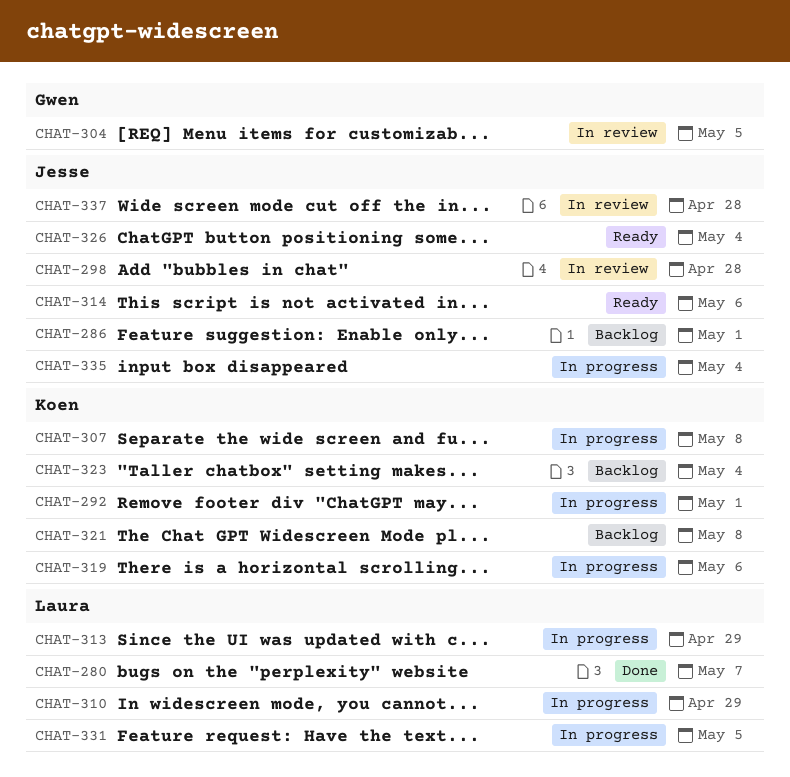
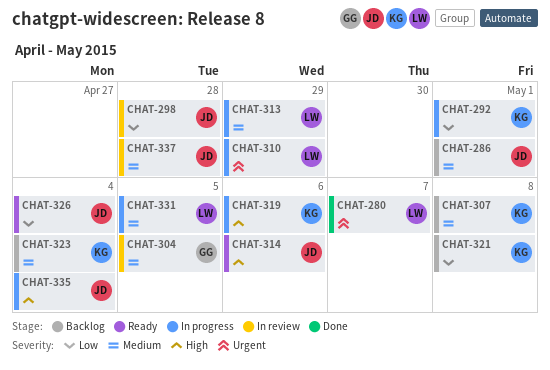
CHAT-307, status: In progress -> Backlog

